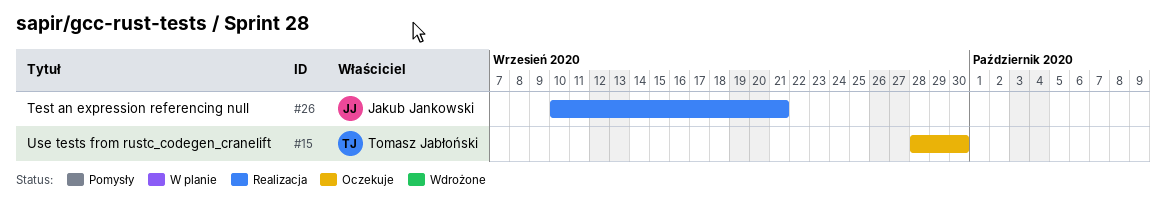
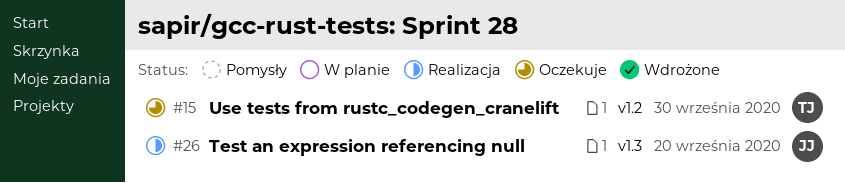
#26, due: Sep 21 -> Sep 20

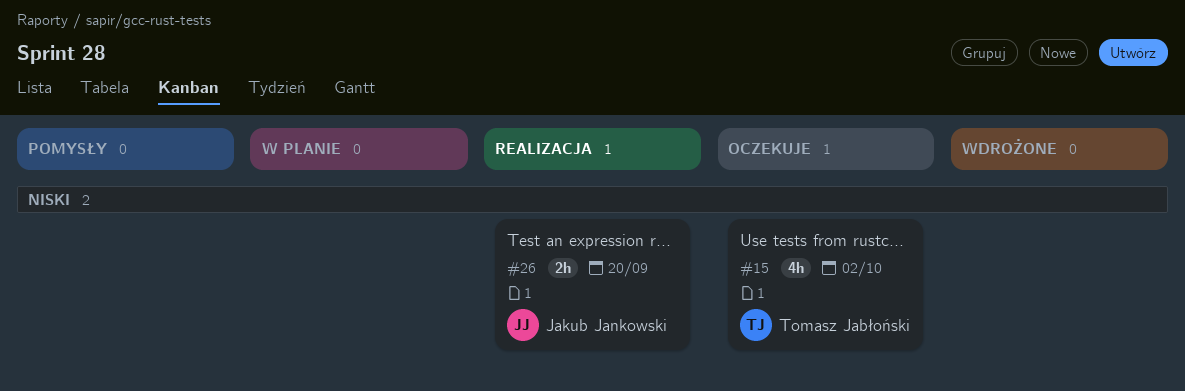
#15, due: Sep 30 -> Oct 2

